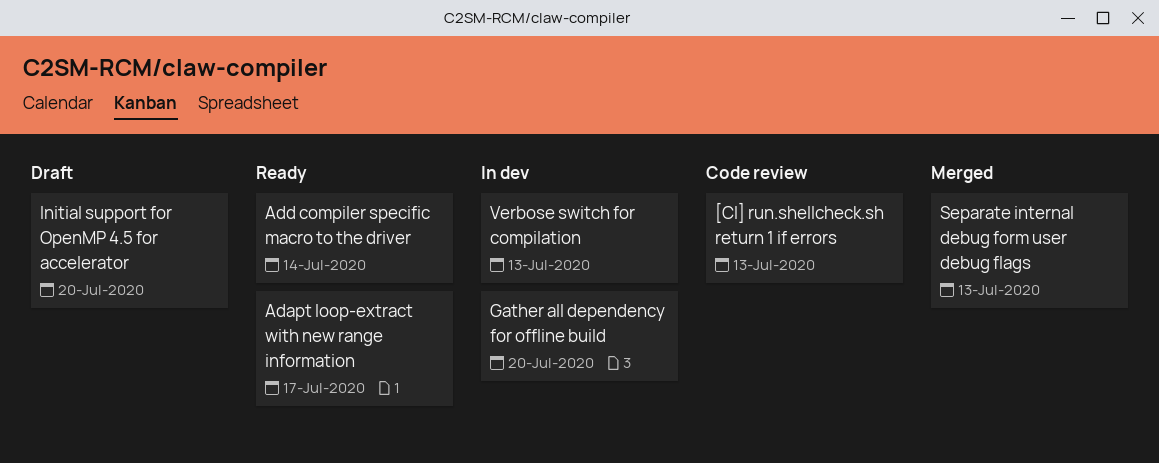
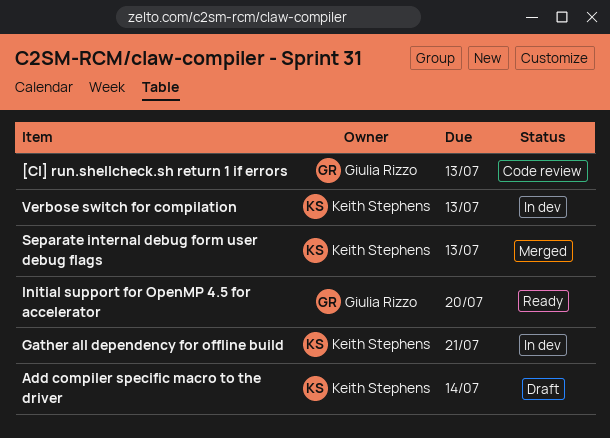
Adapt loop-extract with new range information: present -> none
Add compiler specific macro to the driver, status: Ready -> Draft
Gather all dependency for offline build, due: Jul 20 -> Jul 21
Initial support for OpenMP 4.5 for accelerator, status: Draft -> Ready

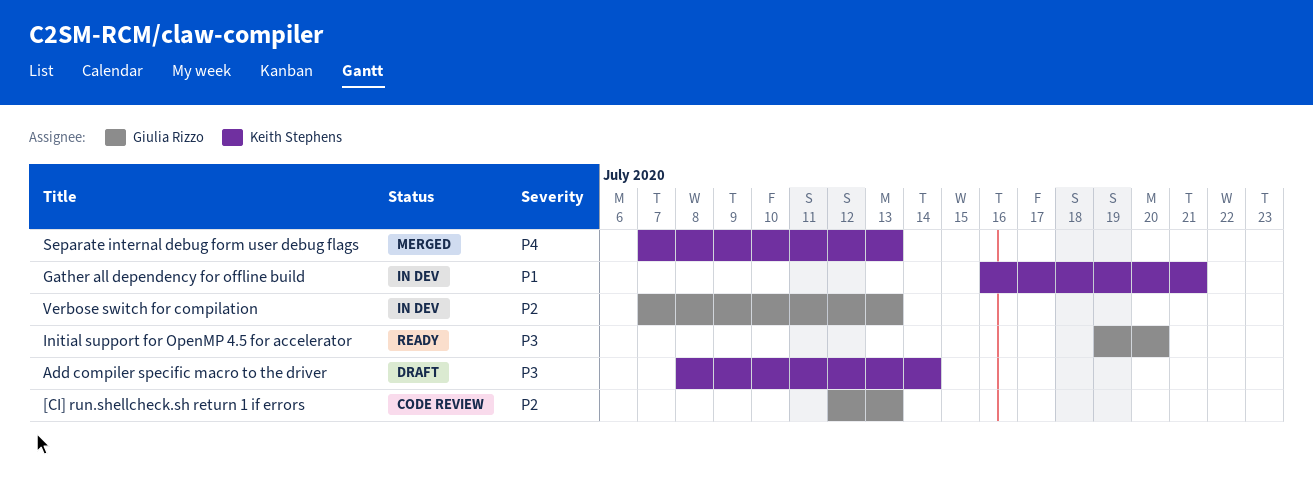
Verbose switch for compilation, owner: Keith Stephens -> Giulia Rizzo

